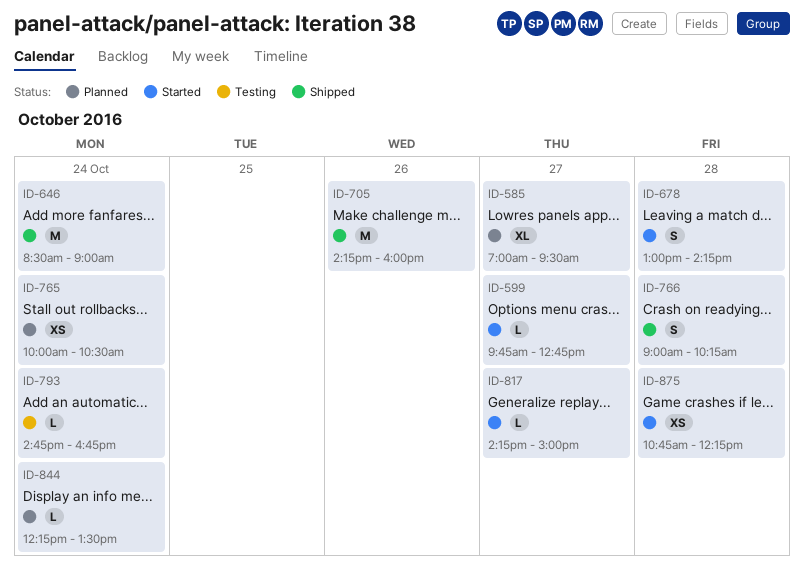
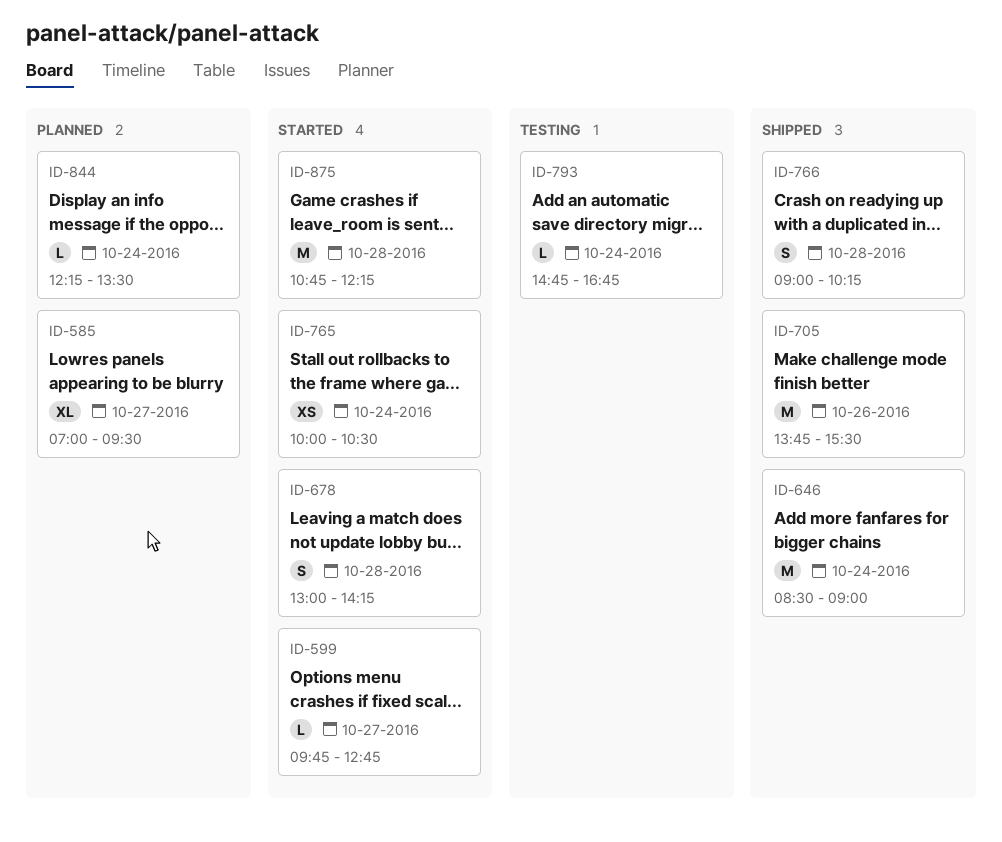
ID-705, begins: 14:15 -> 13:45
ID-705, ends: 16:00 -> 15:30
ID-765, status: Planned -> Started
ID-817: present -> none
ID-875, estimate: XS -> M

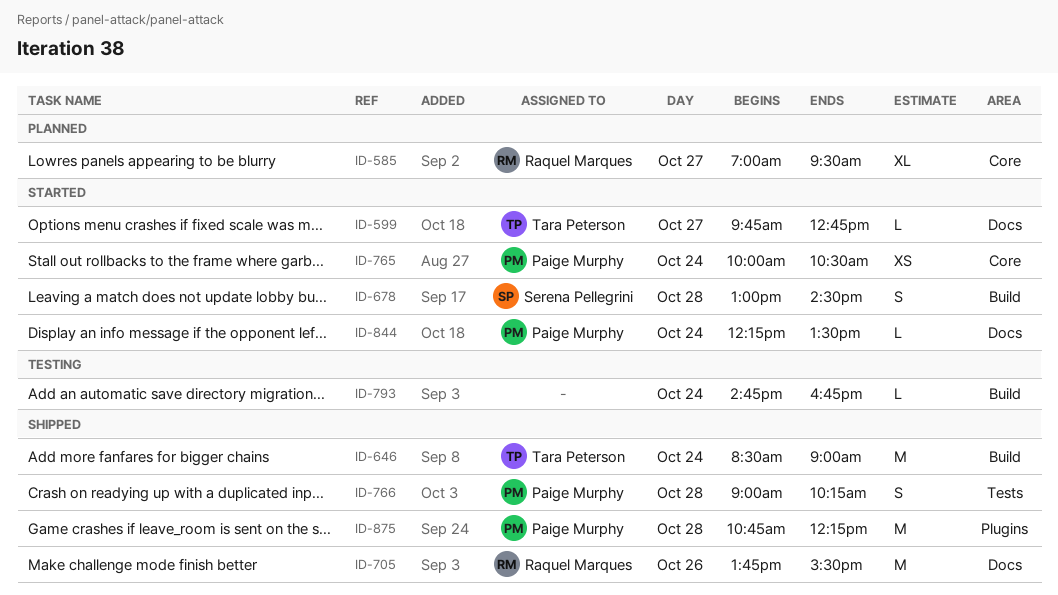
ID-678, ends: 14:15 -> 14:30
ID-844, status: Planned -> Started
ID-875, status: Started -> Shipped

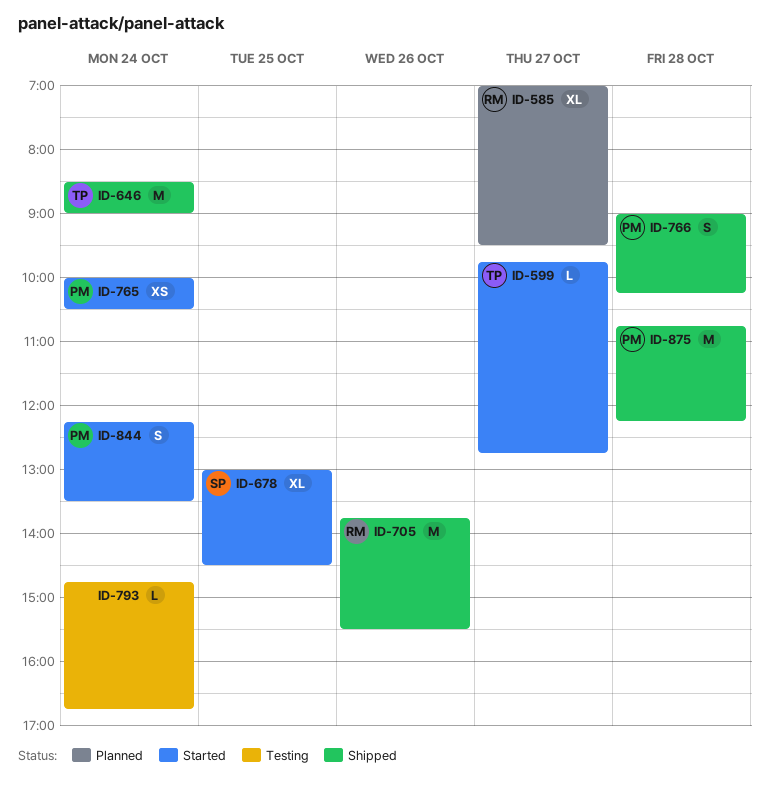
ID-678, estimate: S -> XL
ID-678, day: Oct 28 -> Oct 25
ID-844, estimate: L -> S

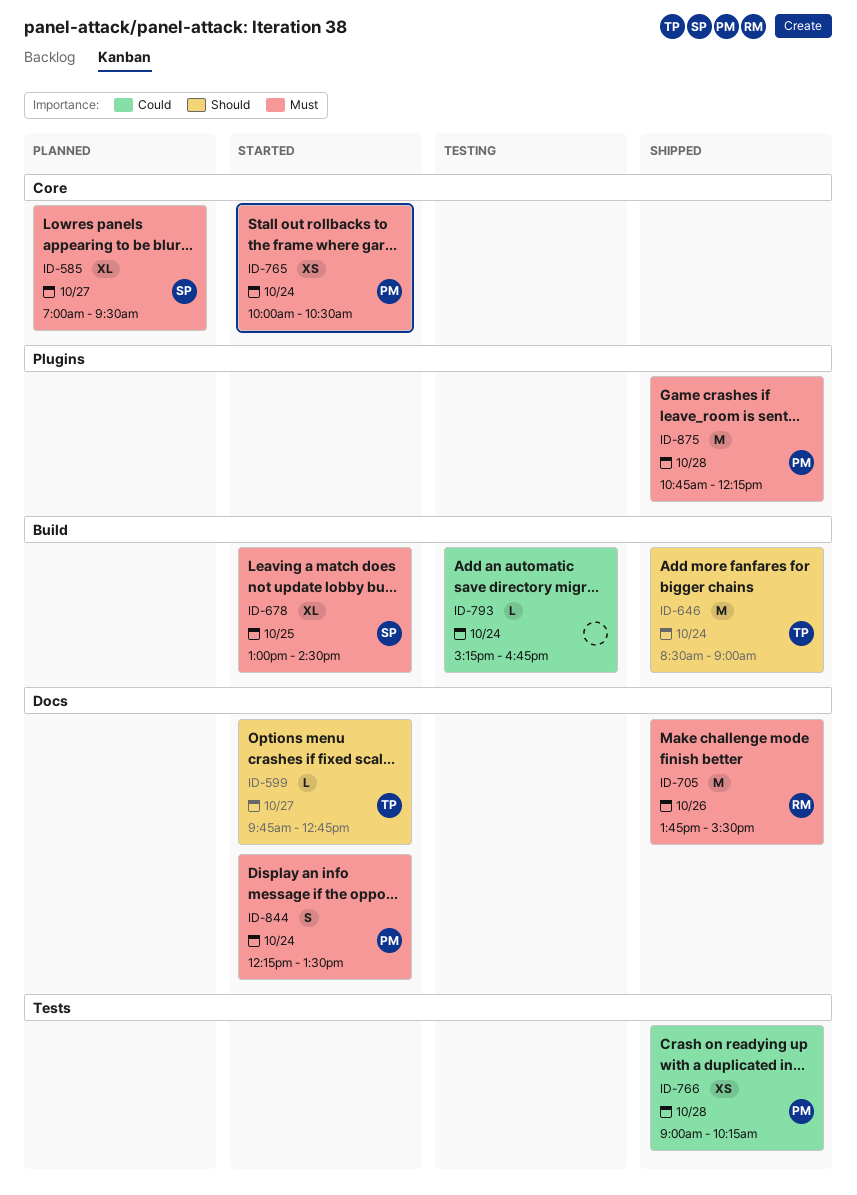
ID-585, owner: RM -> SP
ID-766, estimate: S -> XS
ID-793, begins: 14:45 -> 15:15

